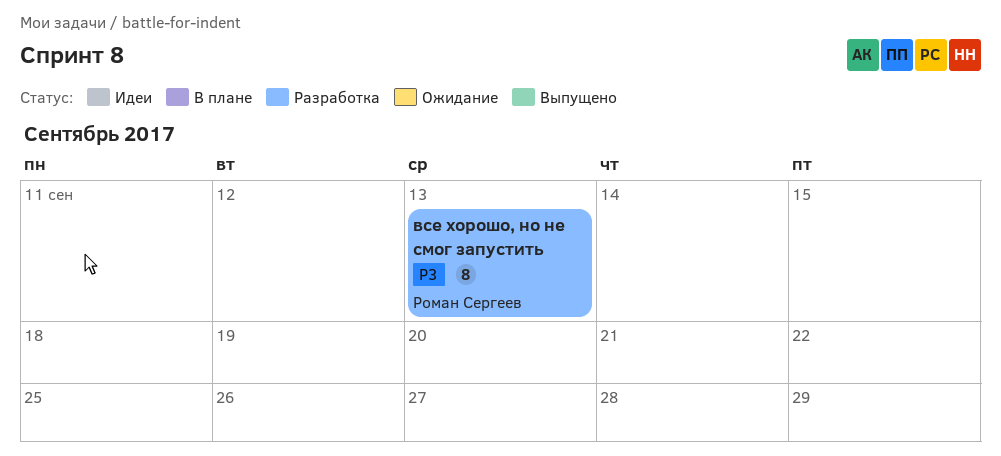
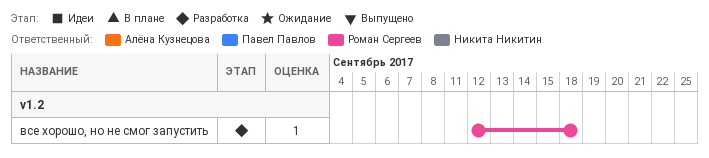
все хорошо, но не смог запустить, estimate: 8 -> 1
все хорошо, но не смог запустить, due: Sep 13 -> Sep 18

